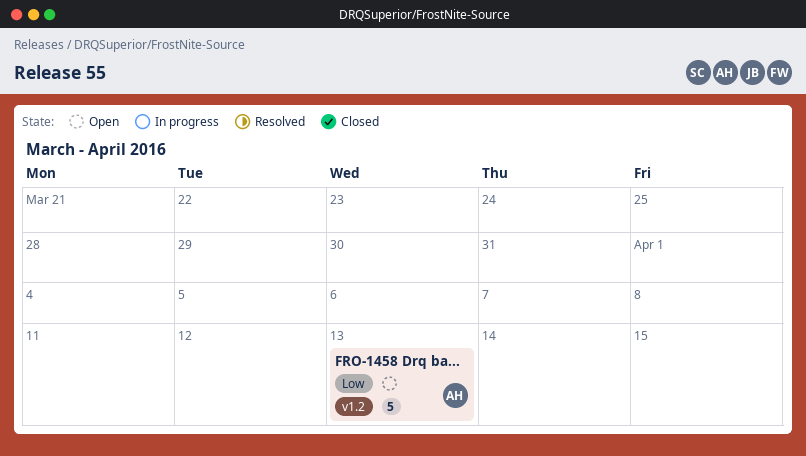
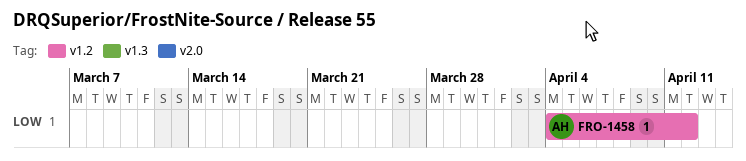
FRO-1458, estimate: 5 -> 1
FRO-1458, due: Apr 13 -> Apr 12

